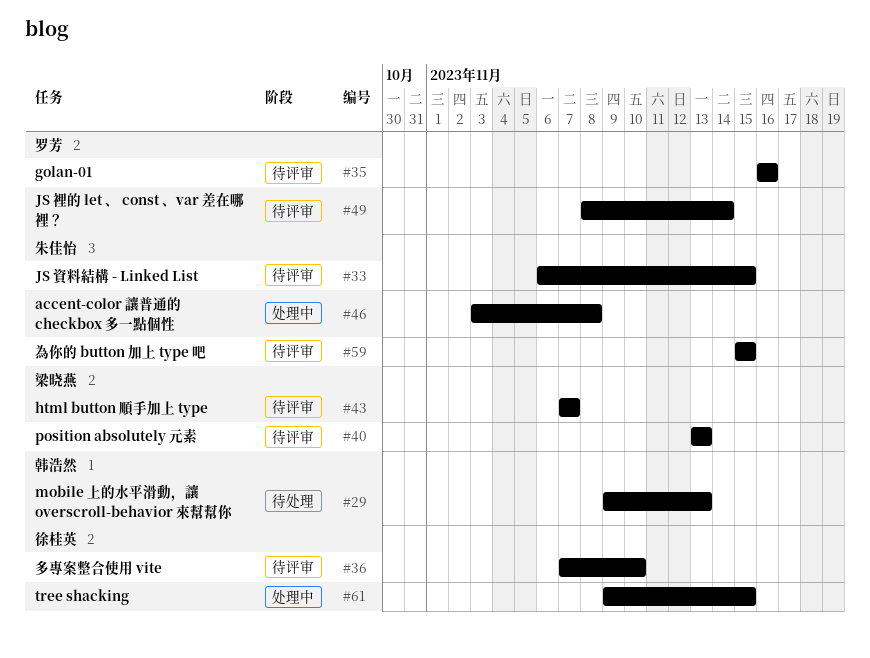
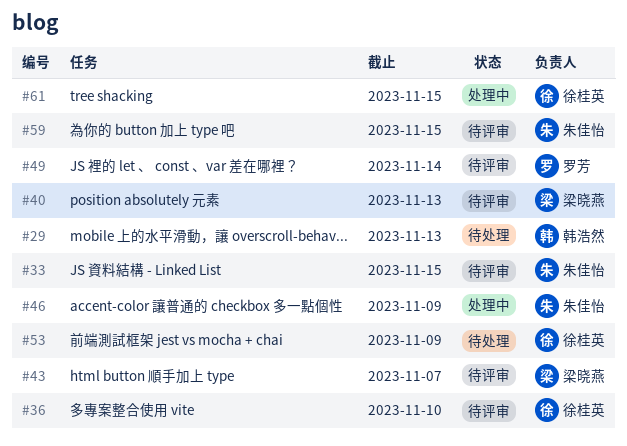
#35: present -> none
#46, due: Nov 8 -> Nov 9
#53: none -> present

